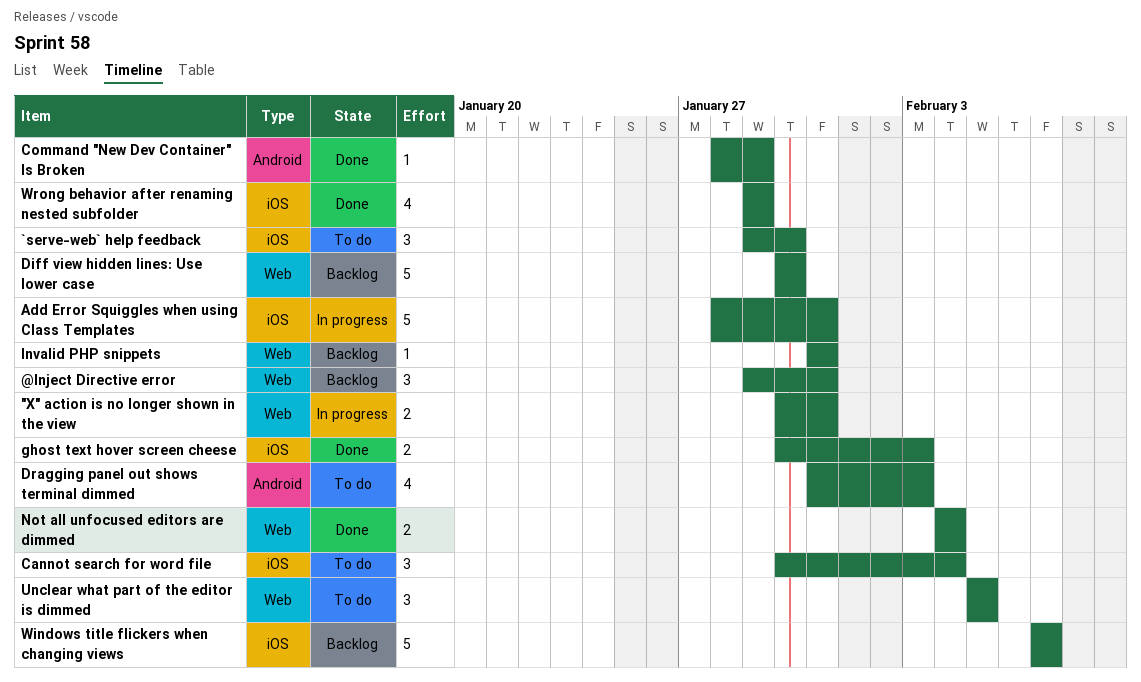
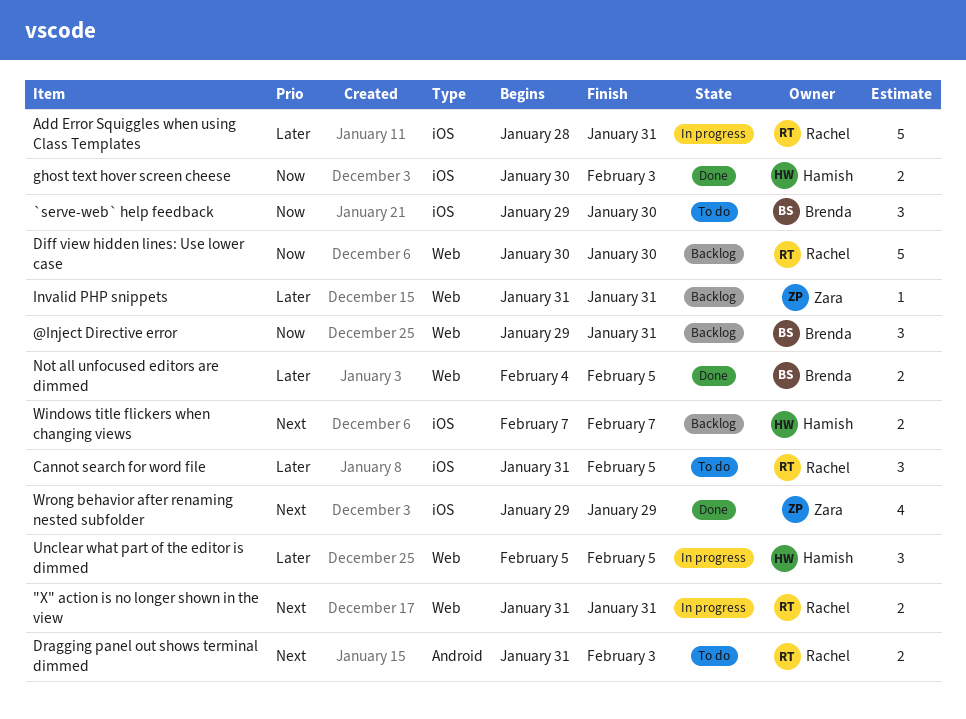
"X" action is no longer shown in the view, start: Jan 30 -> Jan 31
Cannot search for word file, start: Jan 30 -> Jan 31
Cannot search for word file, due: Feb 4 -> Feb 5
Command "New Dev Container" Is Broken: present -> none
Dragging panel out shows terminal dimmed, estimate: 4 -> 2
Not all unfocused editors are dimmed, due: Feb 4 -> Feb 5
Unclear what part of the editor is dimmed, status: To do -> In progress
Windows title flickers when changing views, estimate: 5 -> 2

